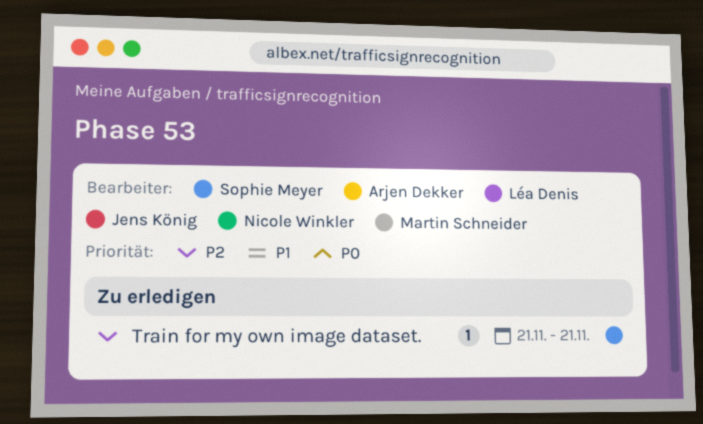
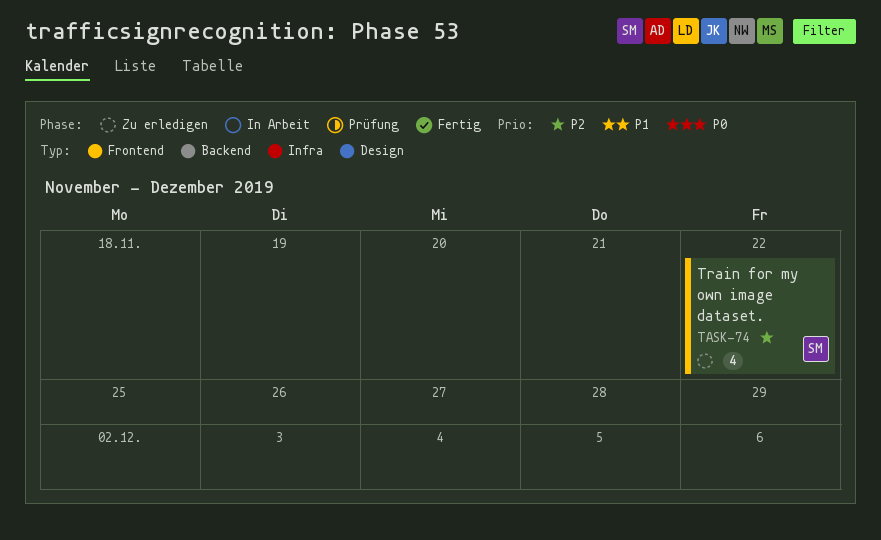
Train for my own image dataset., estimate: 1 -> 4
Train for my own image dataset., due: Nov 21 -> Nov 22

